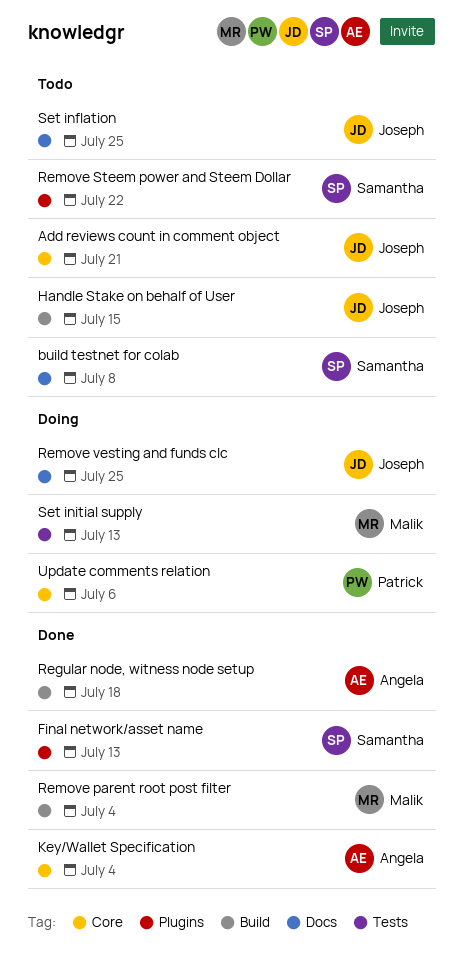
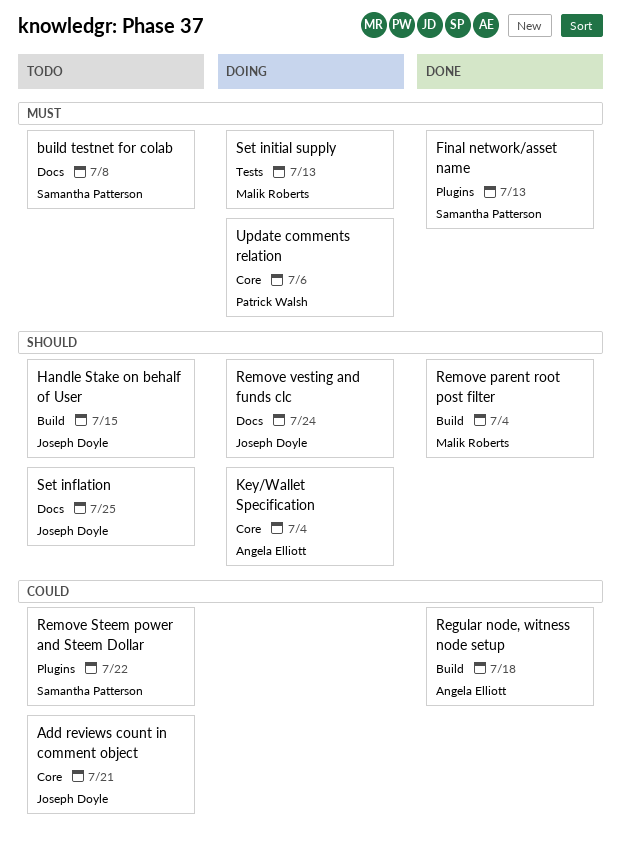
Key/Wallet Specification, status: Done -> Doing
Remove vesting and funds clc, due: Jul 25 -> Jul 24

